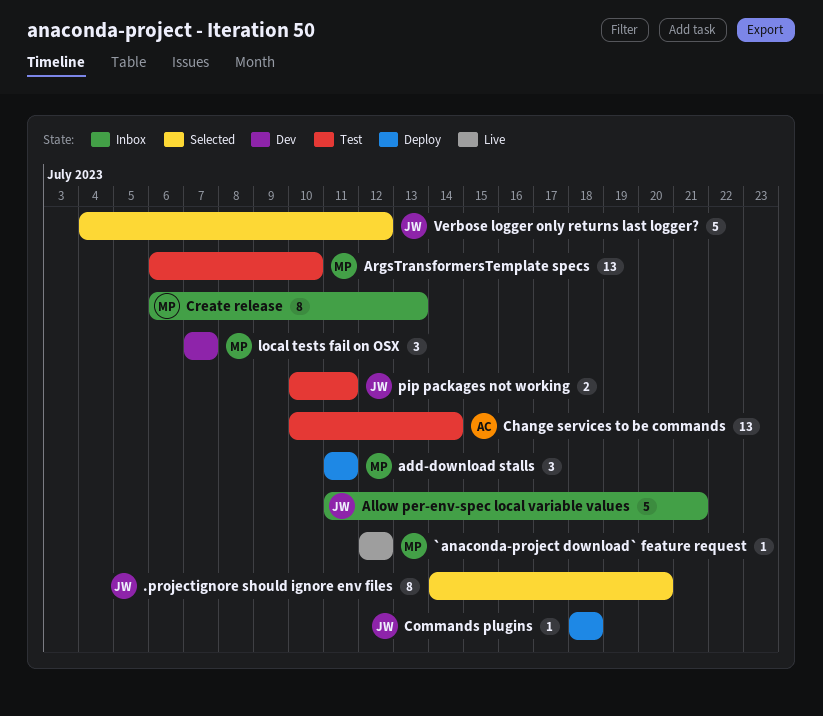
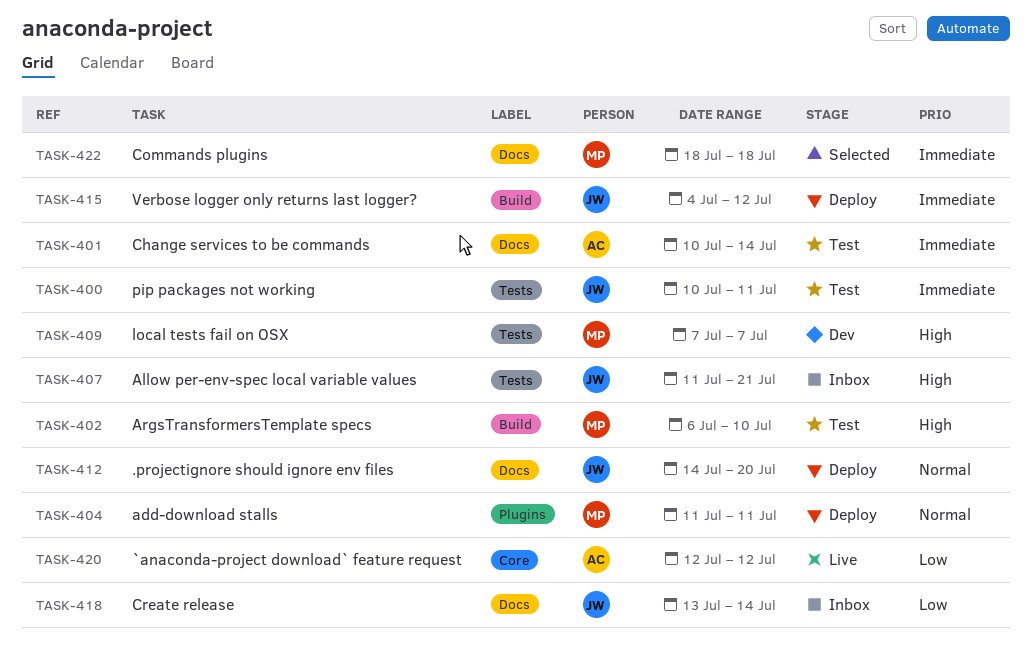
.projectignore should ignore env files, status: Selected -> Deploy
`anaconda-project download` feature request, owner: MP -> AC
Commands plugins, status: Deploy -> Selected
Commands plugins, owner: JW -> MP
Create release, owner: MP -> JW
Create release, start: Jul 6 -> Jul 13
Create release, due: Jul 13 -> Jul 14
Verbose logger only returns last logger?, status: Selected -> Deploy

